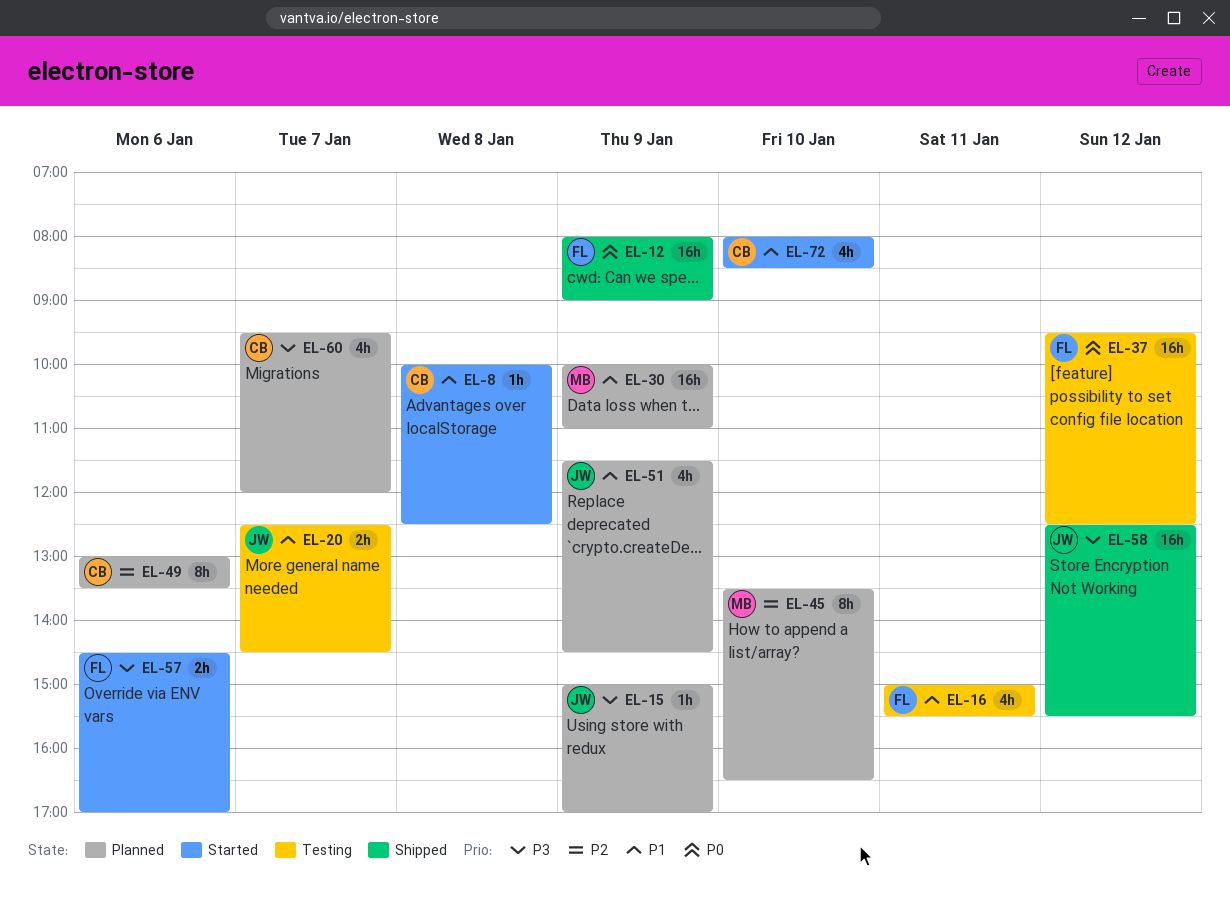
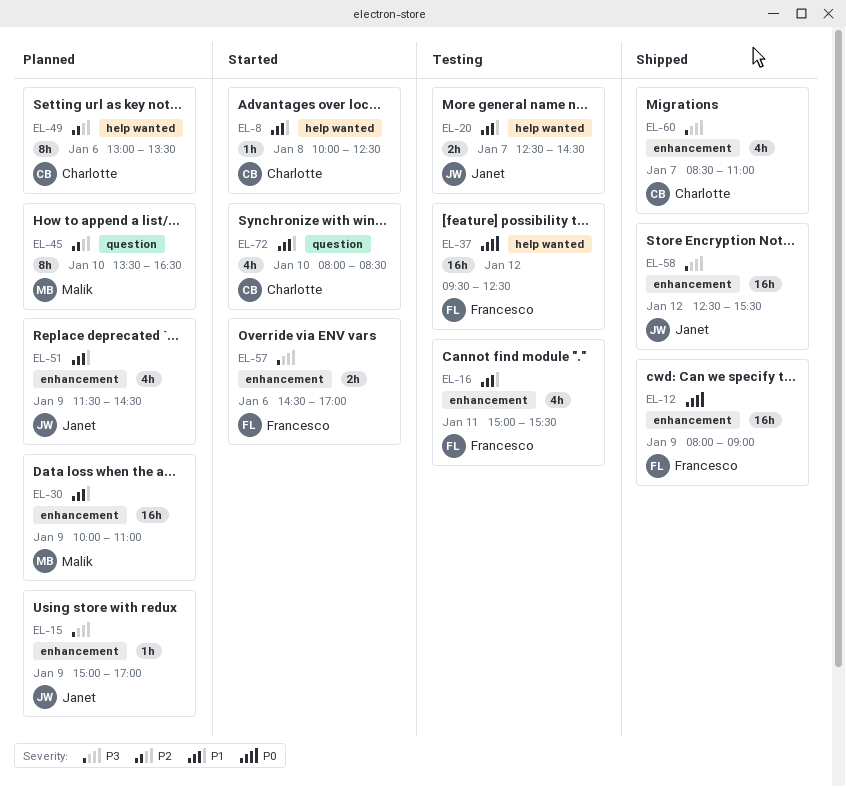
EL-60, status: Planned -> Shipped
EL-60, begins: 09:30 -> 08:30
EL-60, ends: 12:00 -> 11:00

